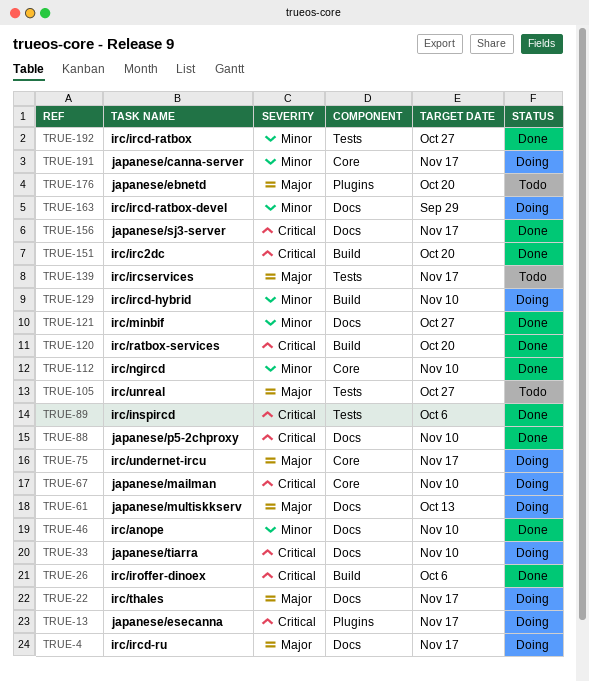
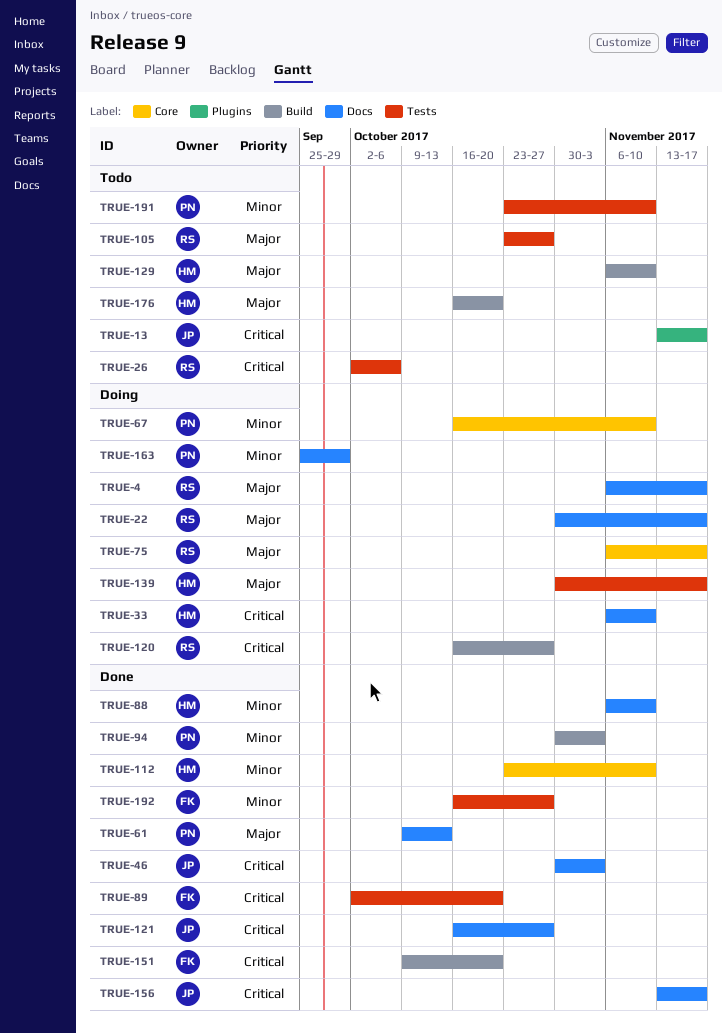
TRUE-13, status: Doing -> Todo
TRUE-26, status: Done -> Todo
TRUE-26, label: Build -> Tests
TRUE-46, priority: Minor -> Critical
TRUE-46, due: Nov 10 -> Nov 3
TRUE-61, status: Doing -> Done
TRUE-67, priority: Critical -> Minor
TRUE-88, priority: Critical -> Minor
TRUE-89, due: Oct 6 -> Oct 20
TRUE-94: none -> present
TRUE-120, status: Done -> Doing
TRUE-120, due: Oct 20 -> Oct 27
TRUE-121, priority: Minor -> Critical
TRUE-129, status: Doing -> Todo
TRUE-129, priority: Minor -> Major
TRUE-139, status: Todo -> Doing
TRUE-176, label: Plugins -> Build
TRUE-191, status: Doing -> Todo
TRUE-191, label: Core -> Tests
TRUE-191, due: Nov 17 -> Nov 10

